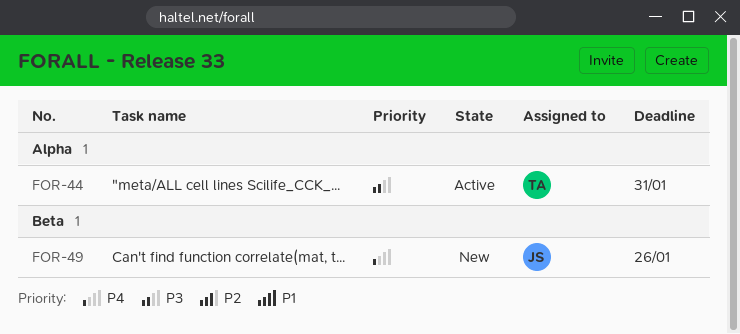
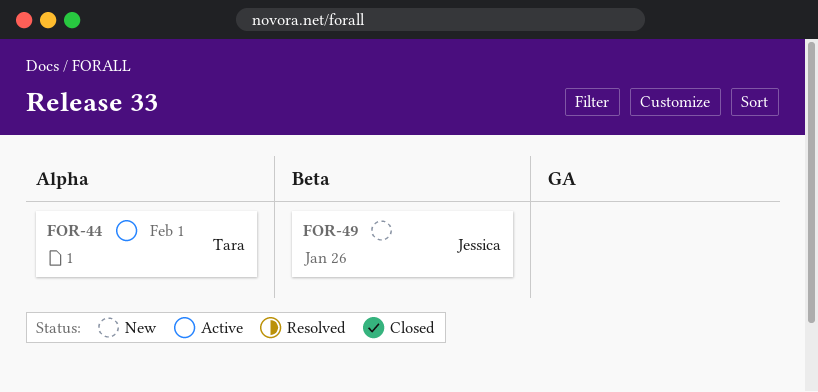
FOR-44, due: Jan 31 -> Feb 1

